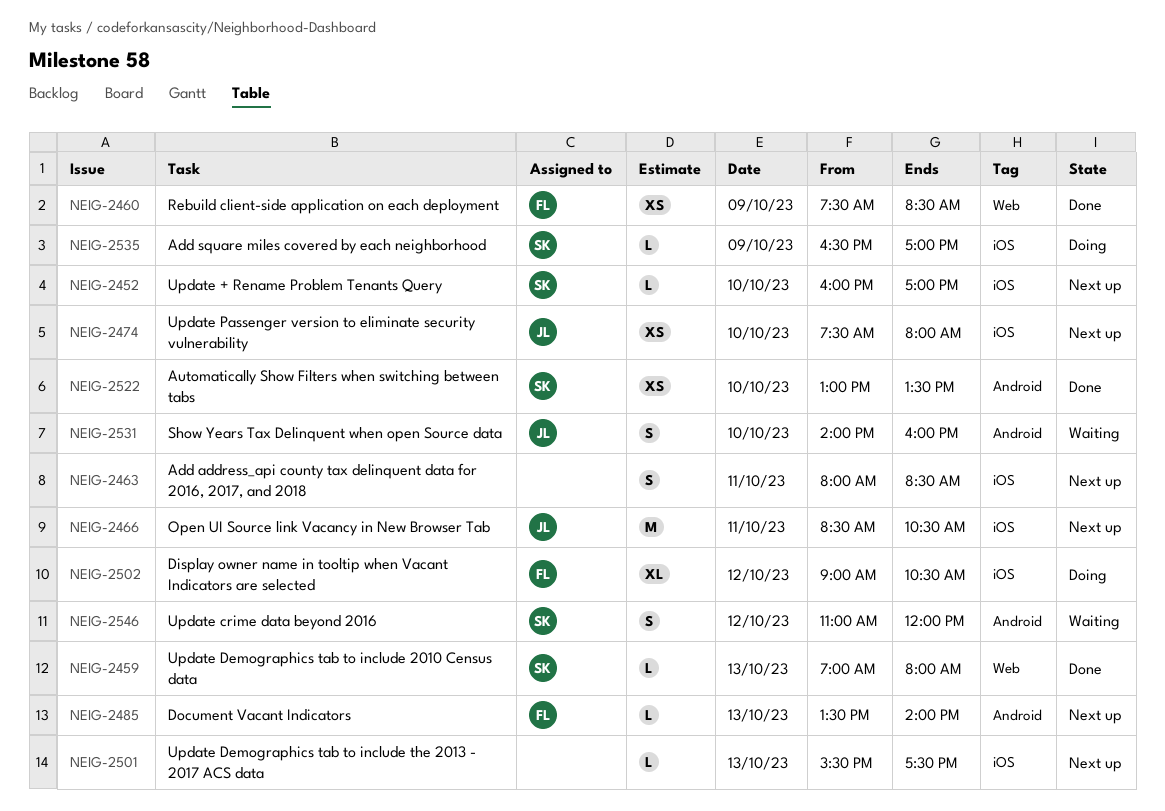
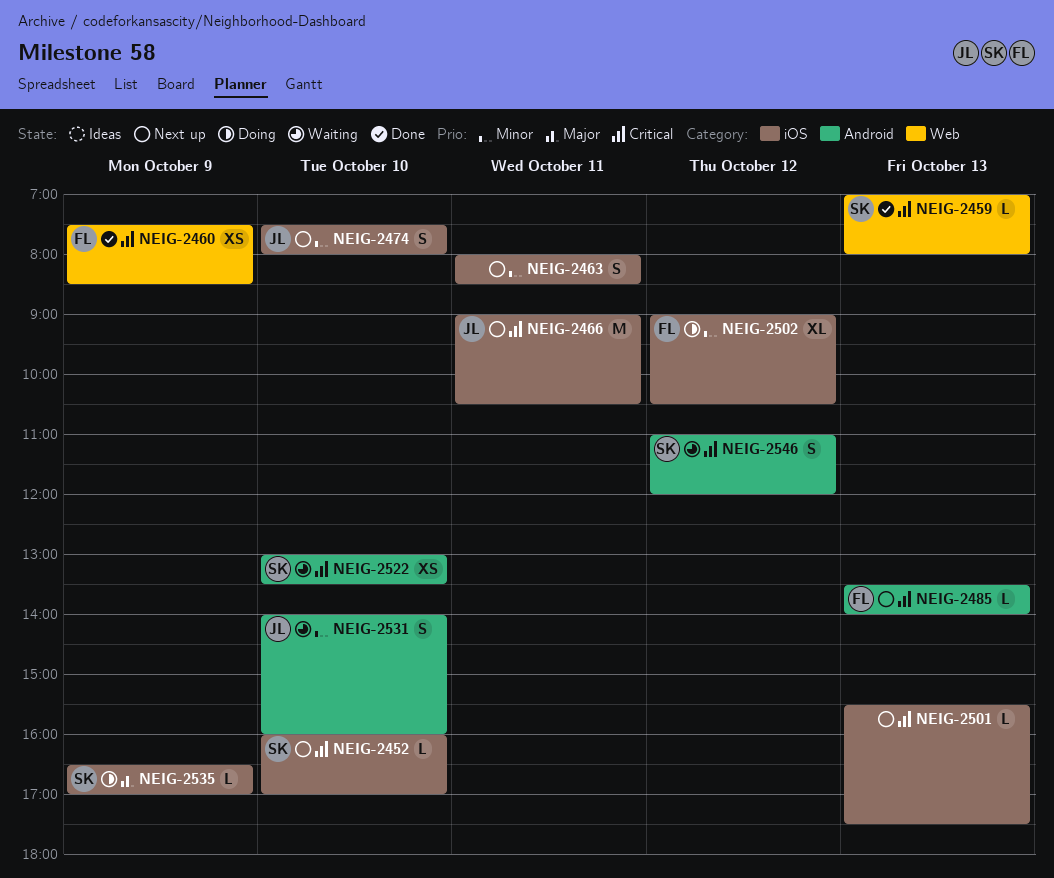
NEIG-2466, begins: 08:30 -> 09:00
NEIG-2474, estimate: XS -> S
NEIG-2522, status: Done -> Waiting

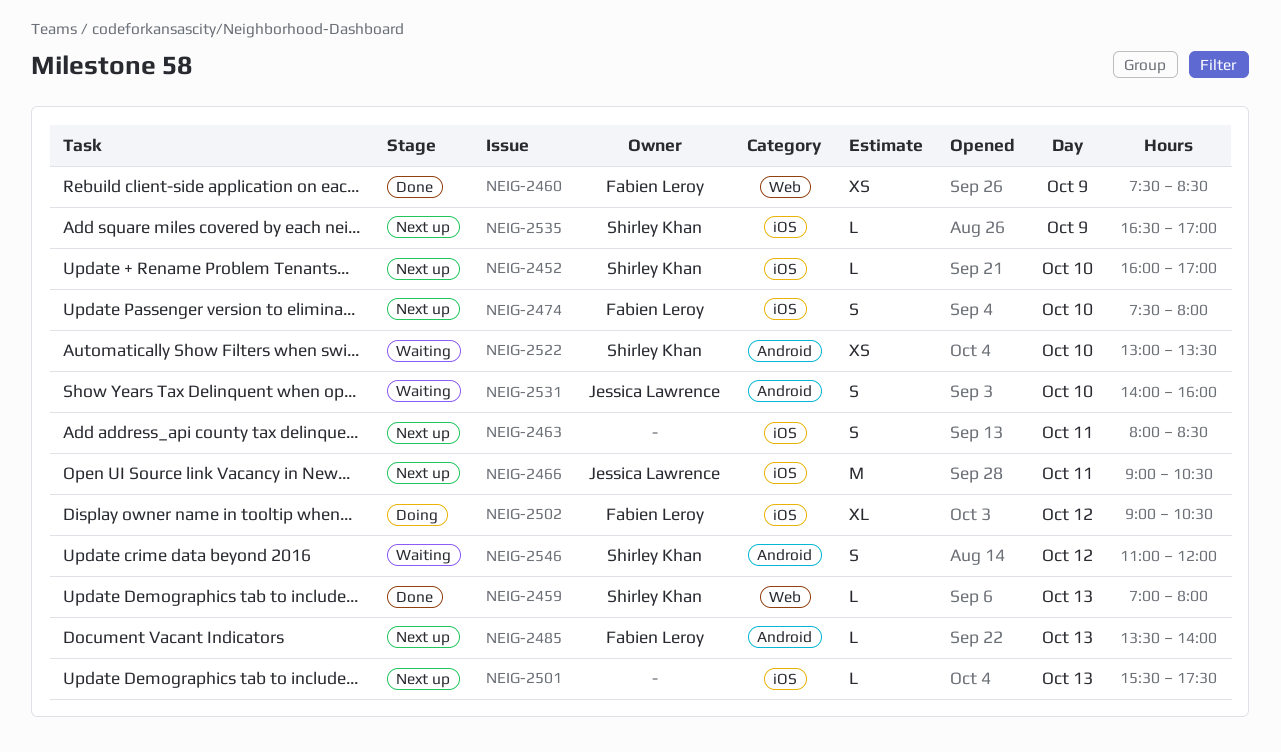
NEIG-2474, owner: Jessica Lawrence -> Fabien Leroy
NEIG-2535, status: Doing -> Next up

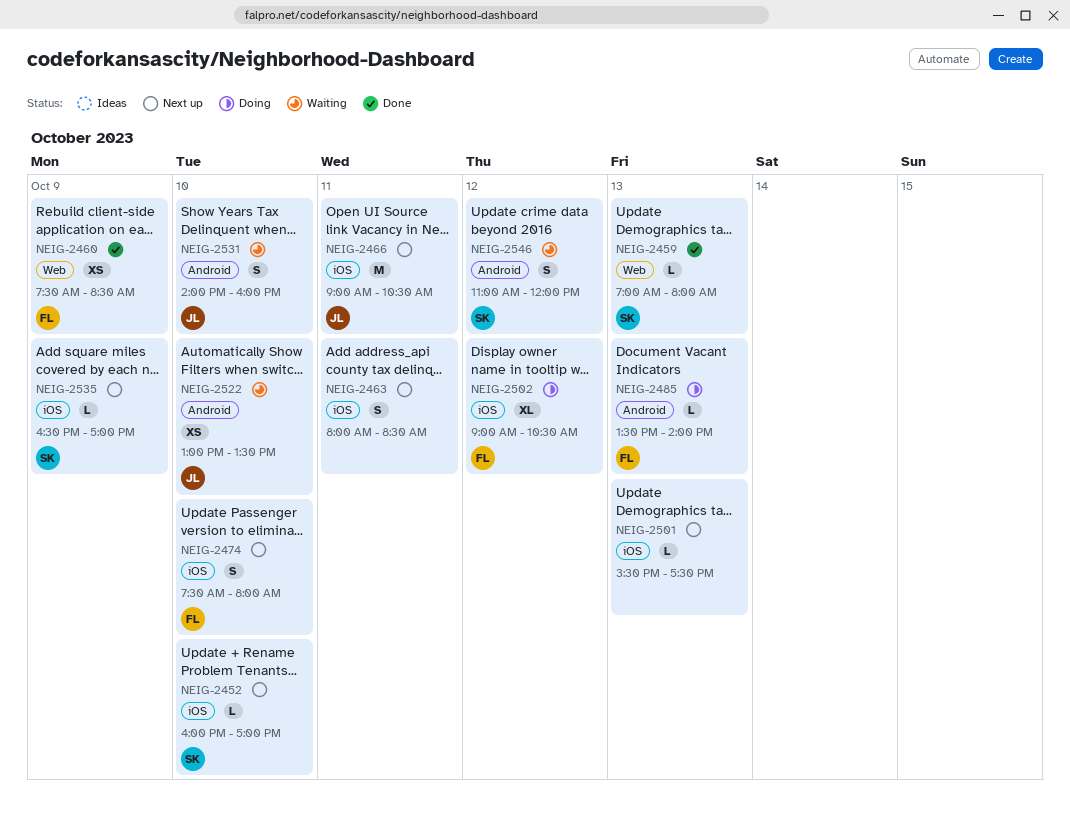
NEIG-2485, status: Next up -> Doing
NEIG-2522, owner: Shirley Khan -> Jessica Lawrence

